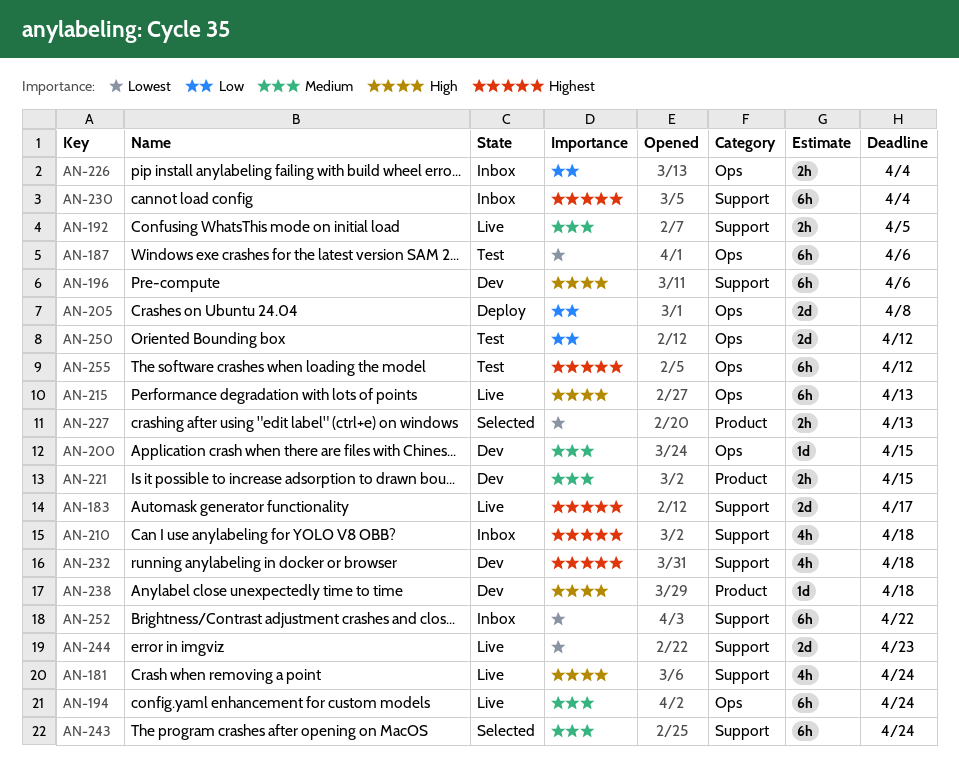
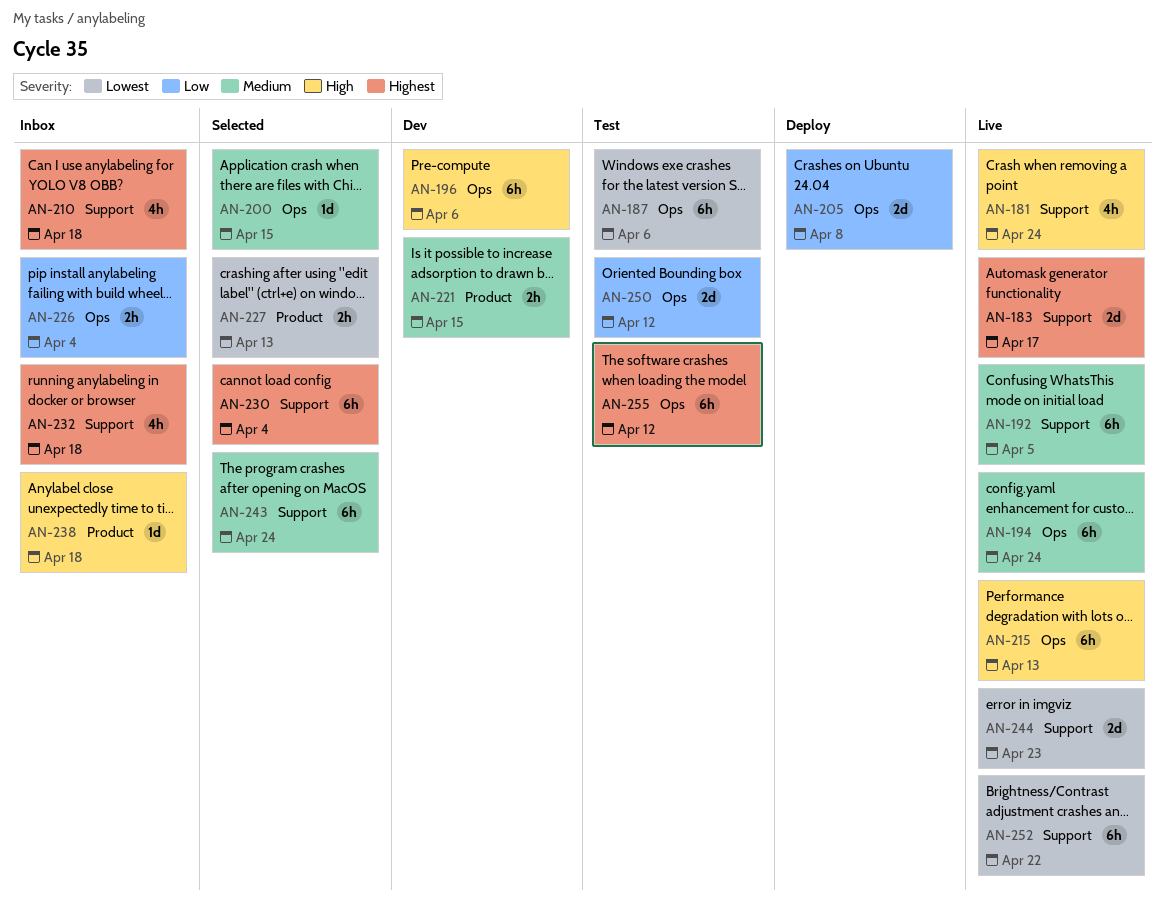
AN-192, estimate: 2h -> 6h
AN-196, label: Support -> Ops
AN-200, status: Dev -> Selected
AN-230, status: Inbox -> Selected
AN-232, status: Dev -> Inbox
AN-238, status: Dev -> Inbox
AN-252, status: Inbox -> Live

